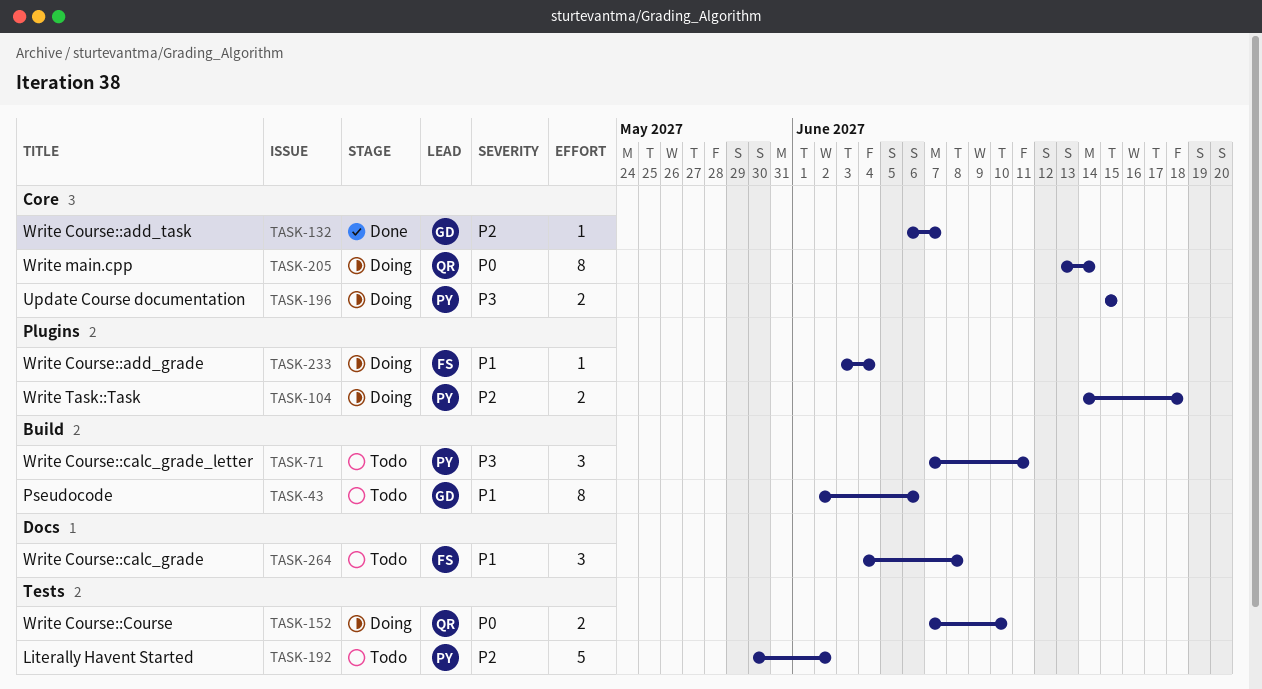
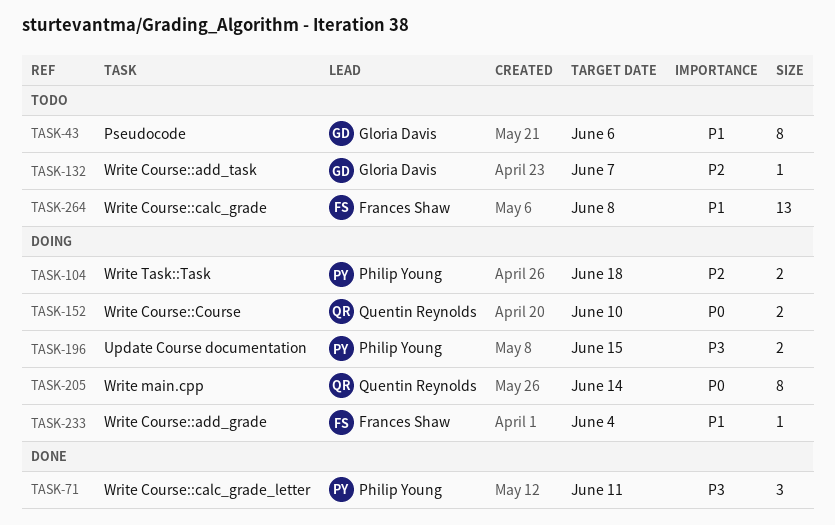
TASK-71, status: Todo -> Done
TASK-132, status: Done -> Todo
TASK-192: present -> none
TASK-264, estimate: 3 -> 13

